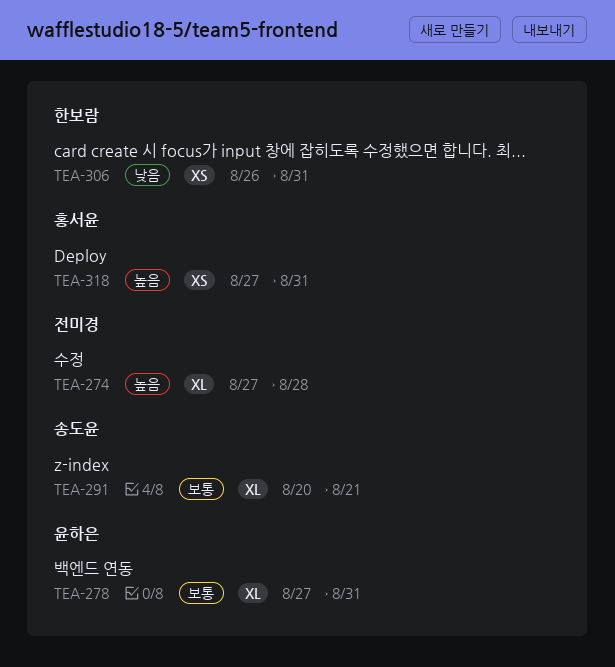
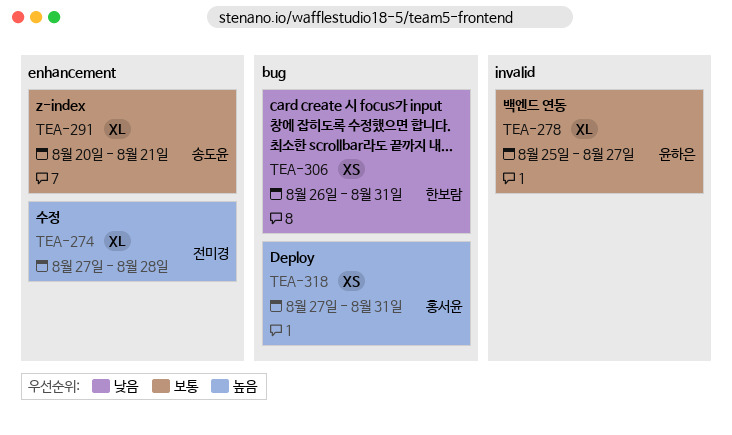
TEA-278, start: Aug 27 -> Aug 25
TEA-278, due: Aug 31 -> Aug 27

